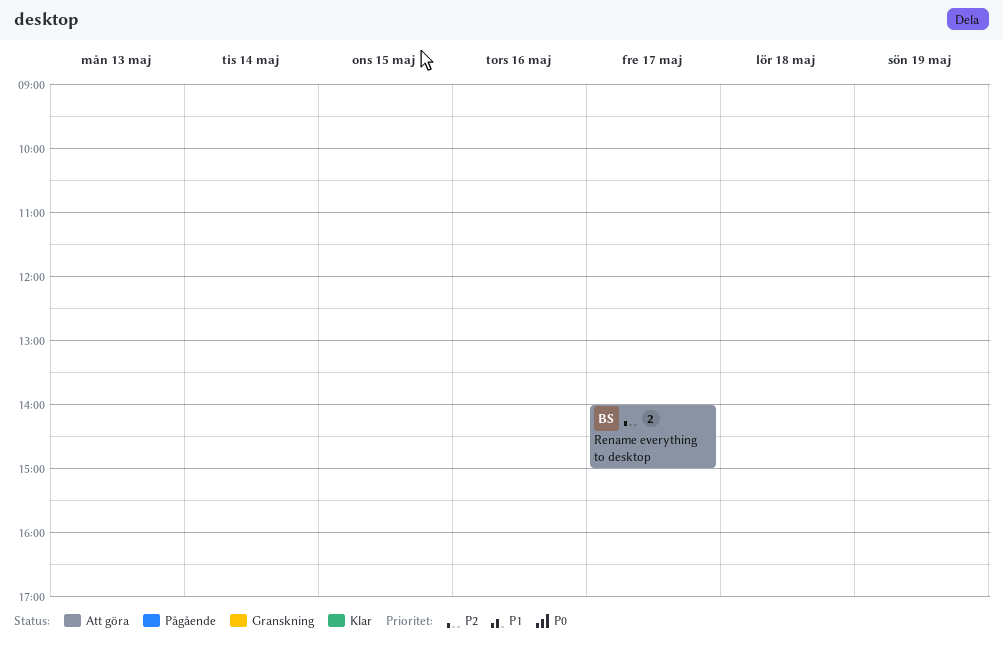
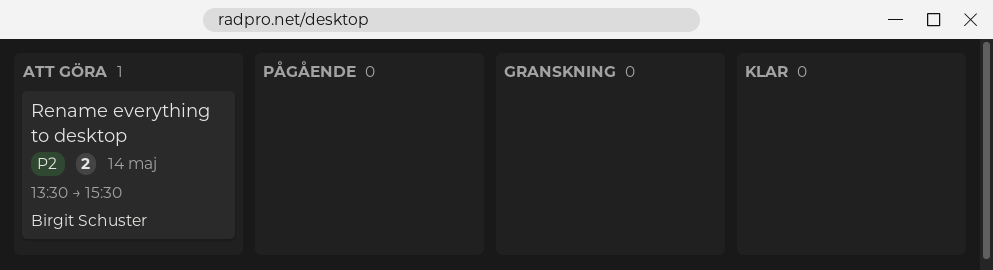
Rename everything to desktop, day: May 17 -> May 14
Rename everything to desktop, begins: 14:00 -> 13:30
Rename everything to desktop, ends: 15:00 -> 15:30

